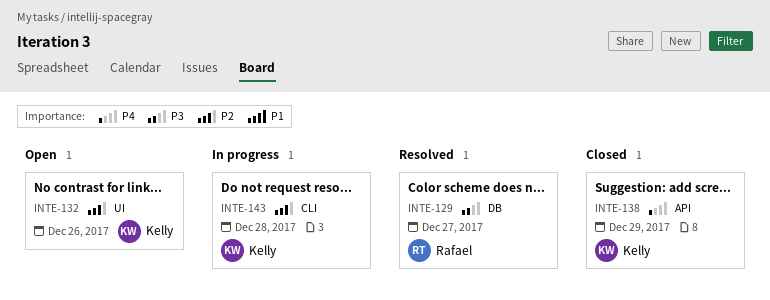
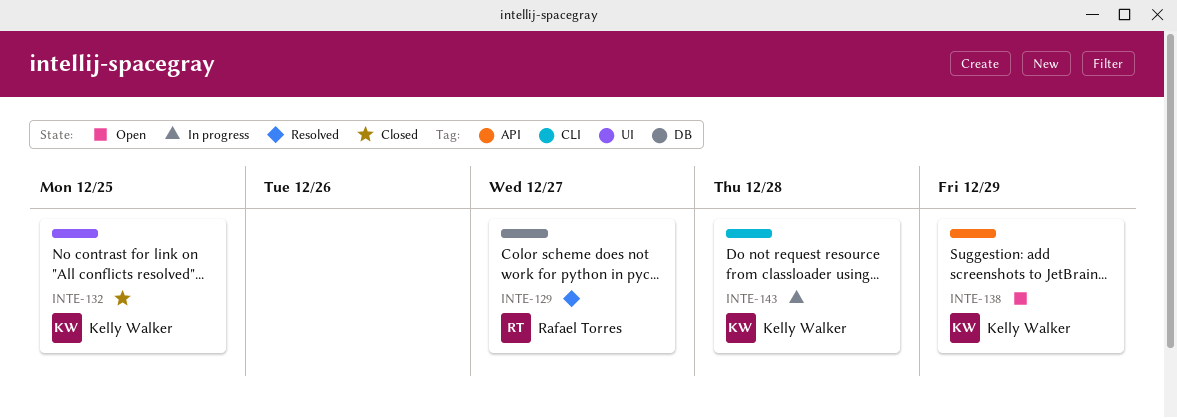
INTE-132, status: Open -> Closed
INTE-132, due: Dec 26 -> Dec 25
INTE-138, status: Closed -> Open

